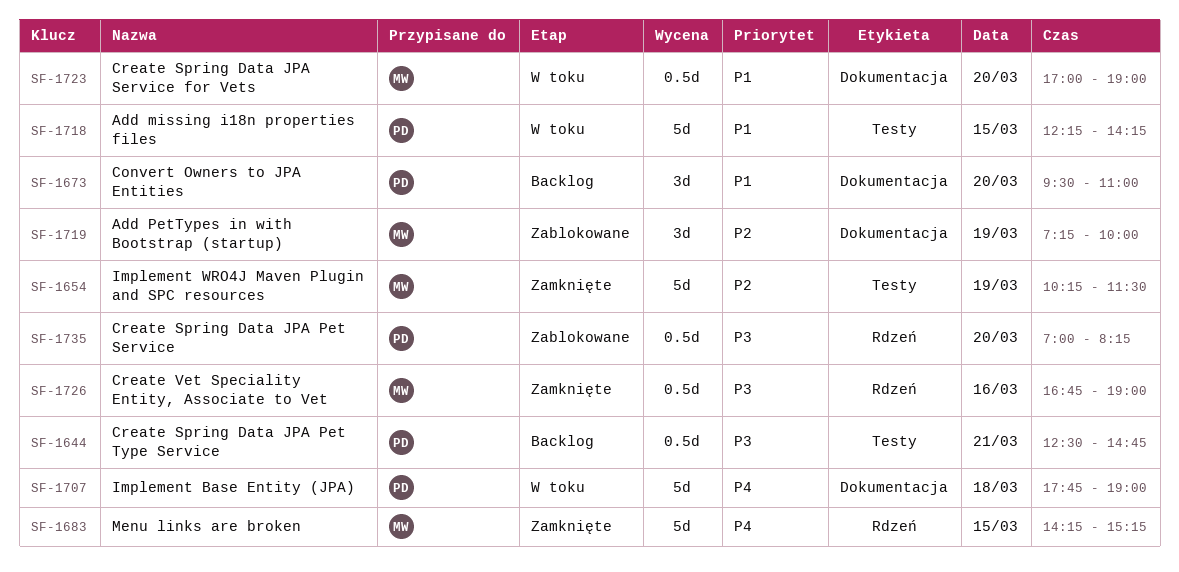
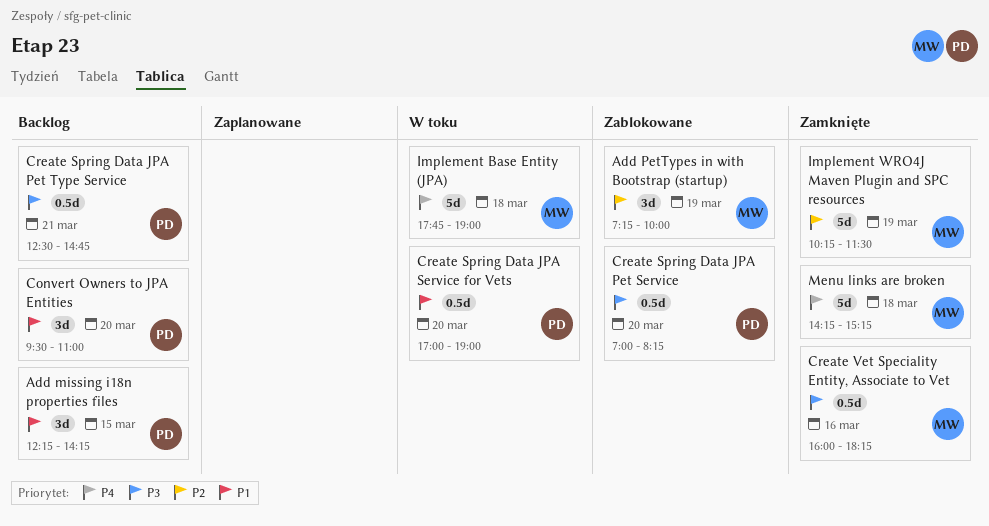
Add missing i18n properties files, status: W toku -> Backlog
Add missing i18n properties files, estimate: 5d -> 3d
Create Spring Data JPA Service for Vets, owner: MW -> PD
Create Vet Speciality Entity, Associate to Vet, begins: 16:45 -> 16:00
Create Vet Speciality Entity, Associate to Vet, ends: 19:00 -> 18:15
Implement Base Entity (JPA), owner: PD -> MW
Menu links are broken, day: Mar 15 -> Mar 18

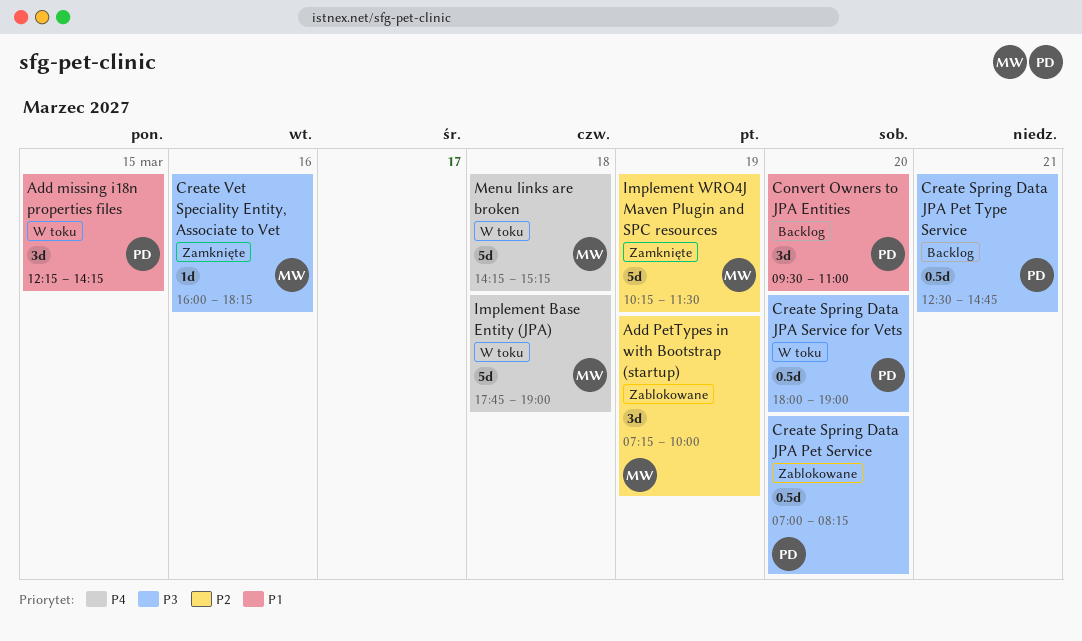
Add missing i18n properties files, status: Backlog -> W toku
Create Spring Data JPA Service for Vets, priority: P1 -> P3
Create Spring Data JPA Service for Vets, begins: 17:00 -> 18:00
Create Vet Speciality Entity, Associate to Vet, estimate: 0.5d -> 1d
Menu links are broken, status: Zamknięte -> W toku

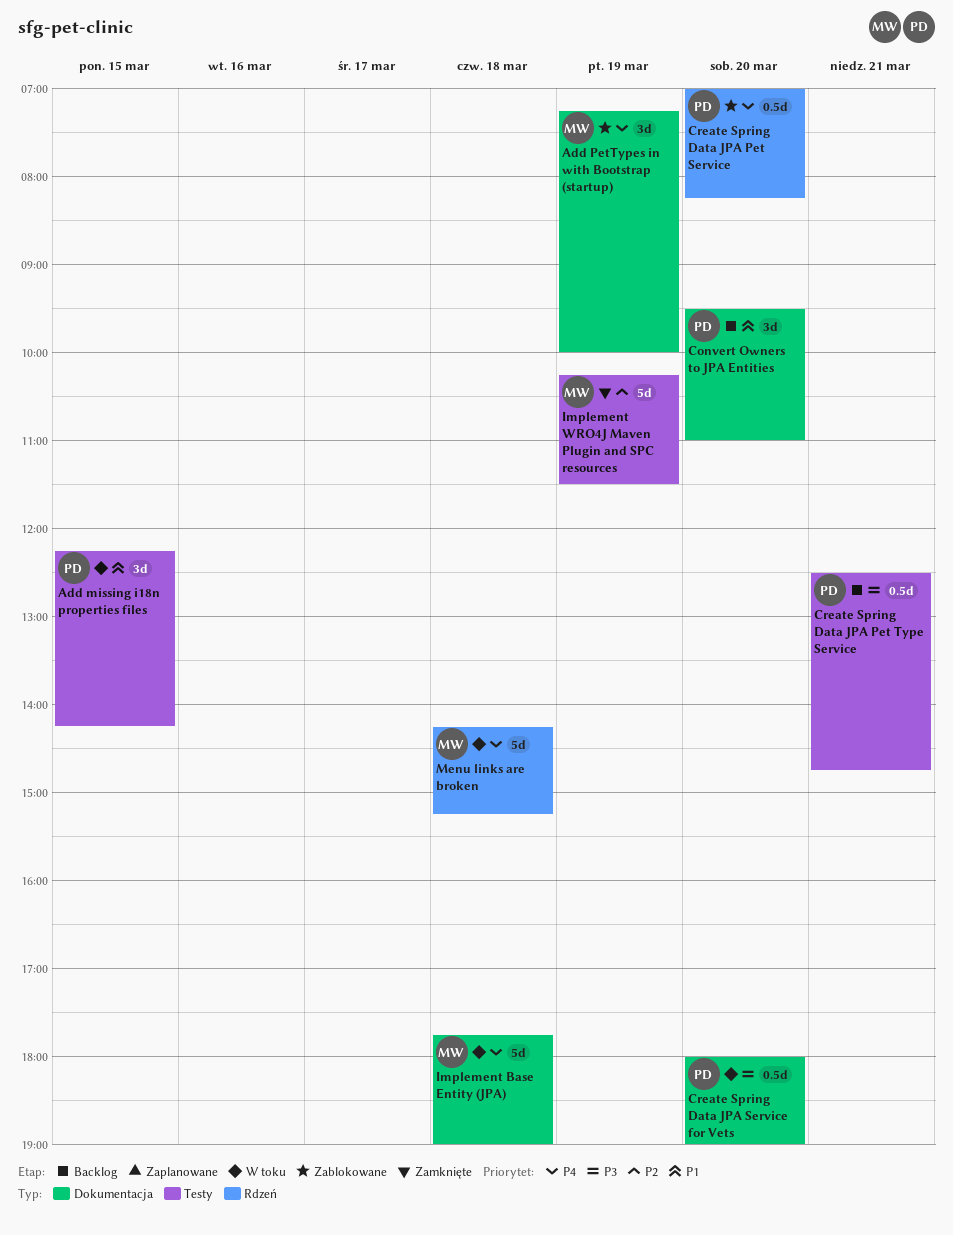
Add PetTypes in with Bootstrap (startup), priority: P2 -> P4
Create Spring Data JPA Pet Service, priority: P3 -> P4
Create Vet Speciality Entity, Associate to Vet: present -> none

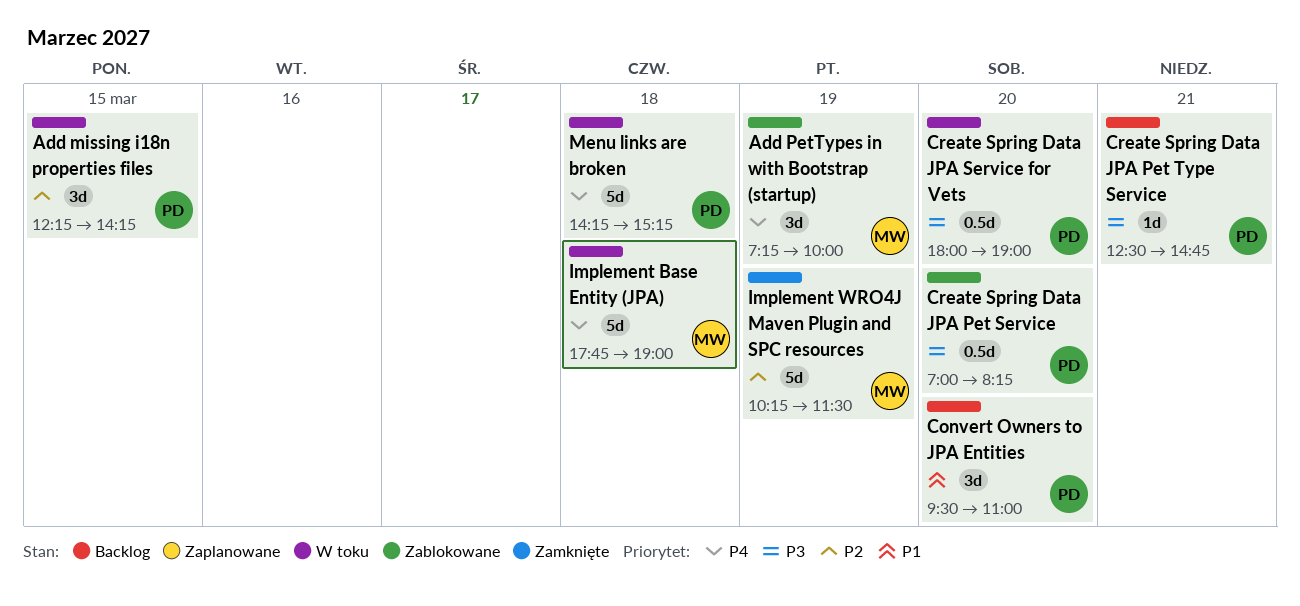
Add missing i18n properties files, priority: P1 -> P2
Create Spring Data JPA Pet Service, priority: P4 -> P3
Create Spring Data JPA Pet Type Service, estimate: 0.5d -> 1d
Menu links are broken, owner: MW -> PD

